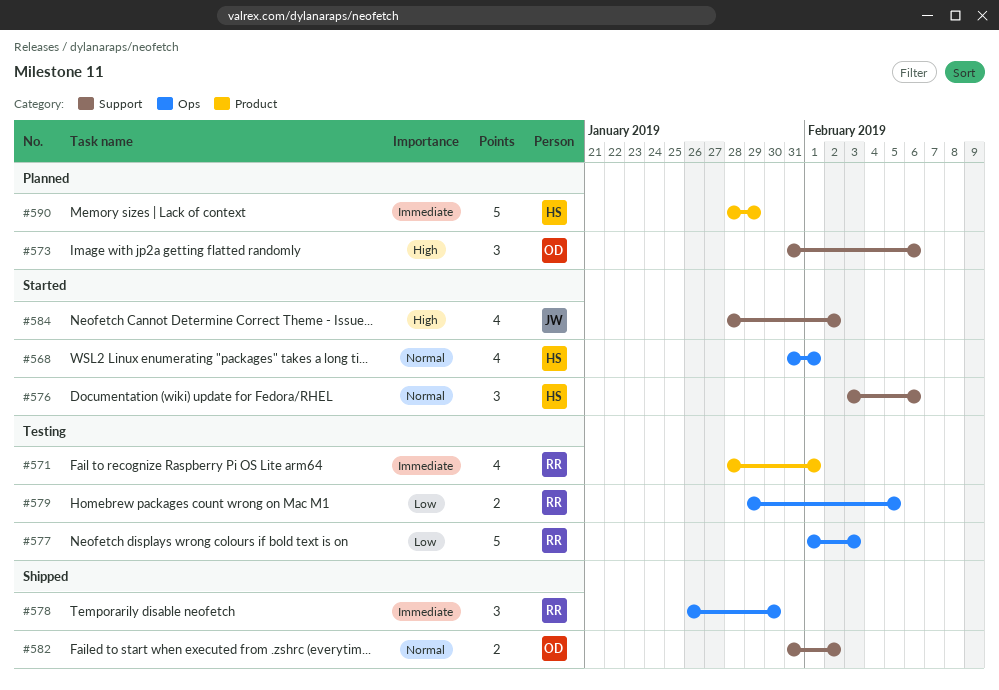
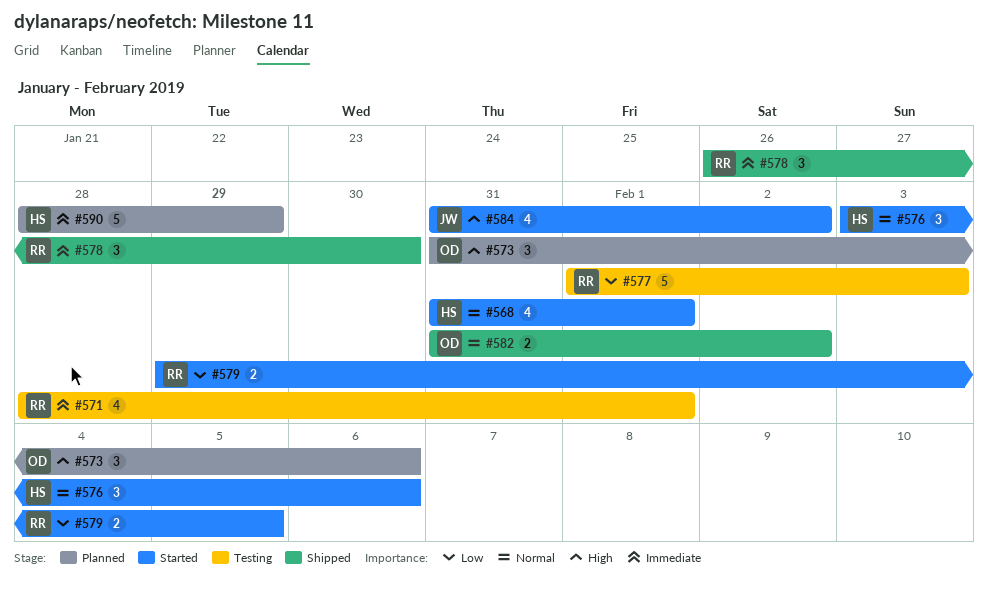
#579, status: Testing -> Started
#584, start: Jan 28 -> Jan 31

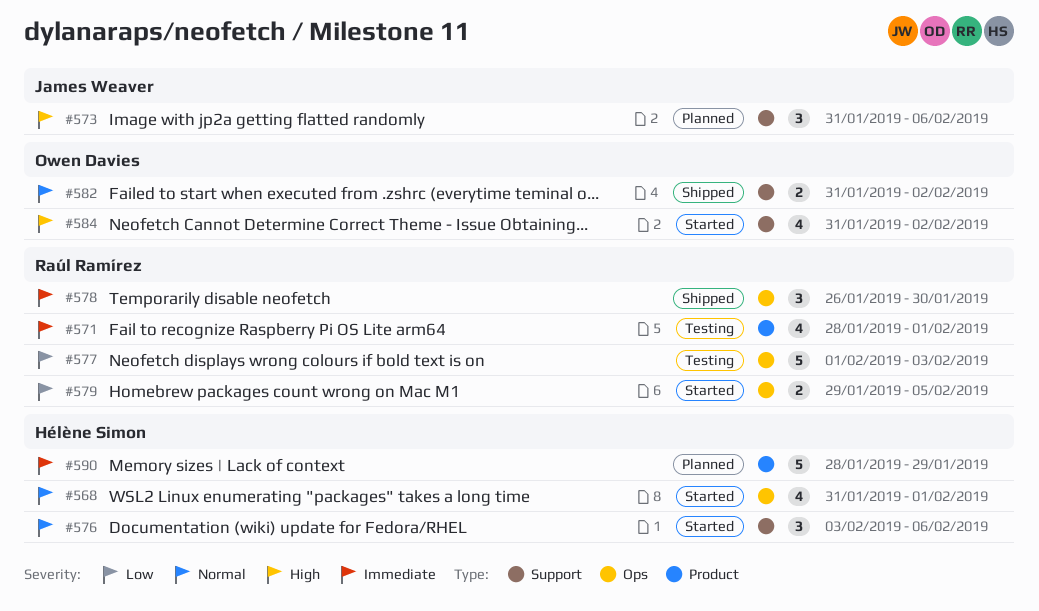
#573, owner: Owen Davies -> James Weaver
#584, owner: James Weaver -> Owen Davies

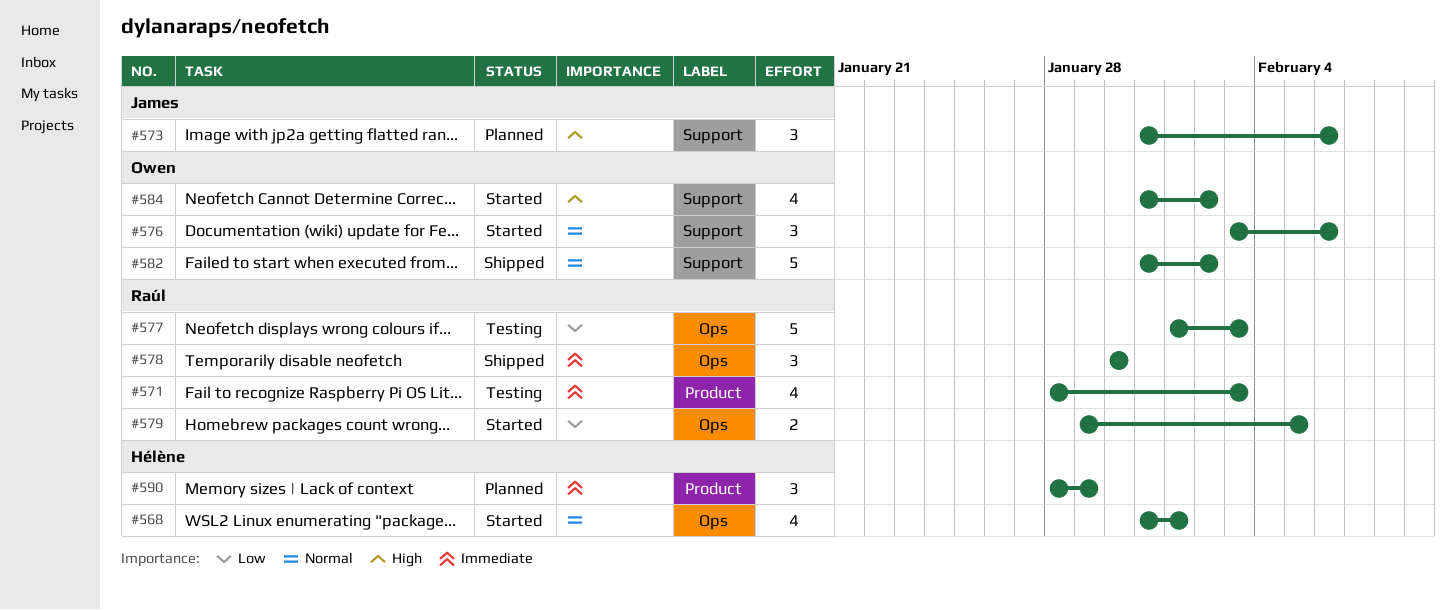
#571, due: Feb 1 -> Feb 3
#576, owner: Hélène Simon -> Owen Davies
#578, start: Jan 26 -> Jan 30
#582, estimate: 2 -> 5
#590, estimate: 5 -> 3

